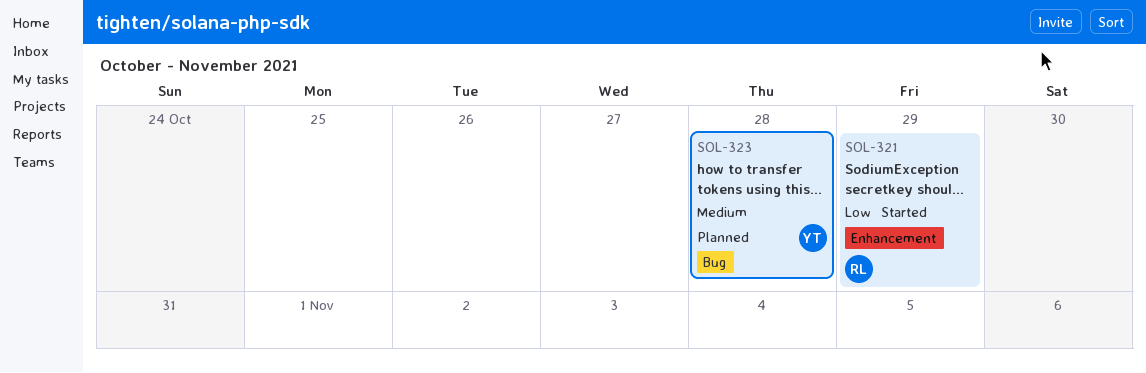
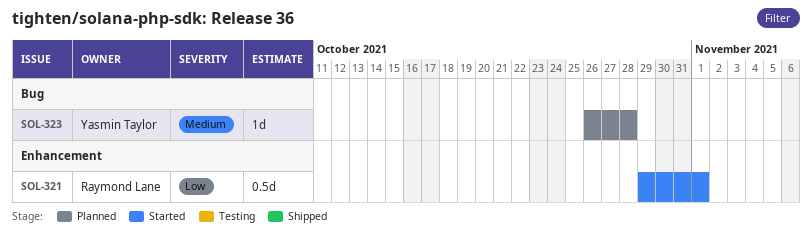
SOL-321, due: Oct 29 -> Nov 1

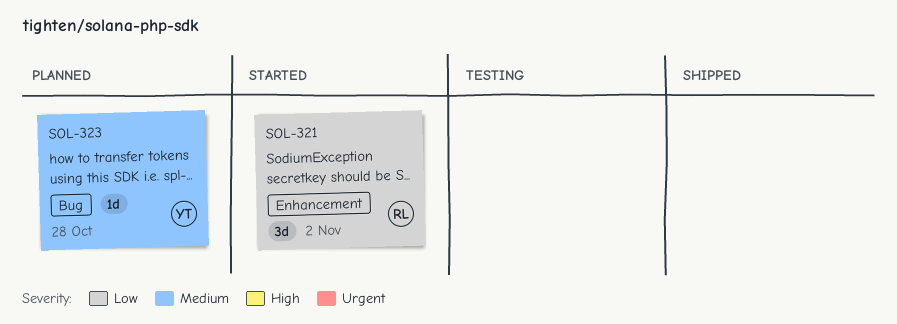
SOL-321, estimate: 0.5d -> 3d
SOL-321, due: Nov 1 -> Nov 2

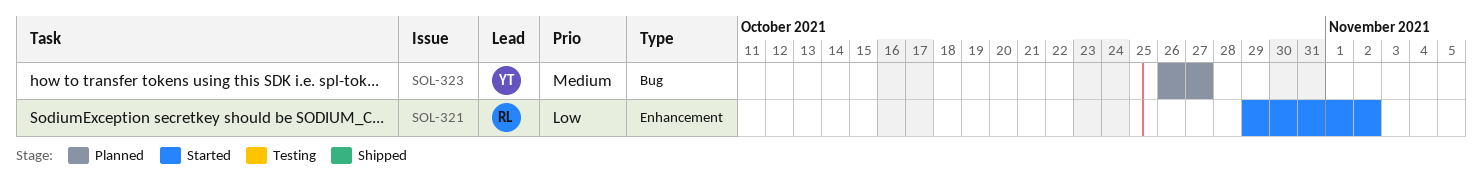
SOL-323, due: Oct 28 -> Oct 27

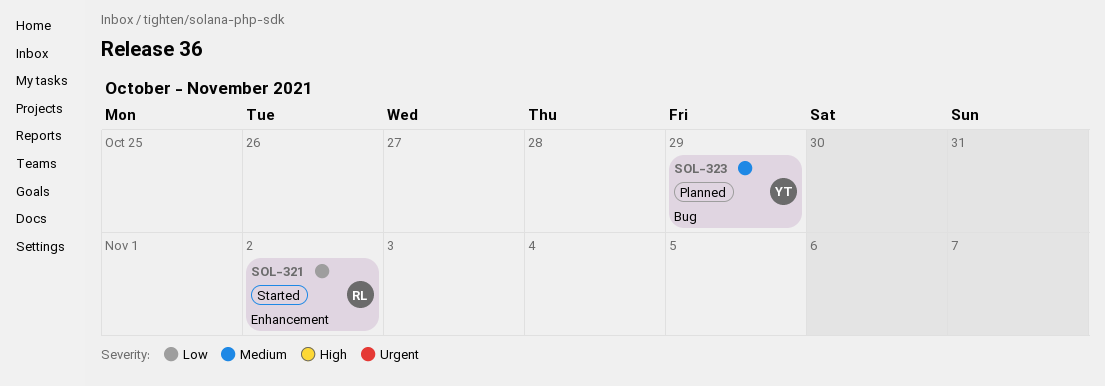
SOL-323, due: Oct 27 -> Oct 29

